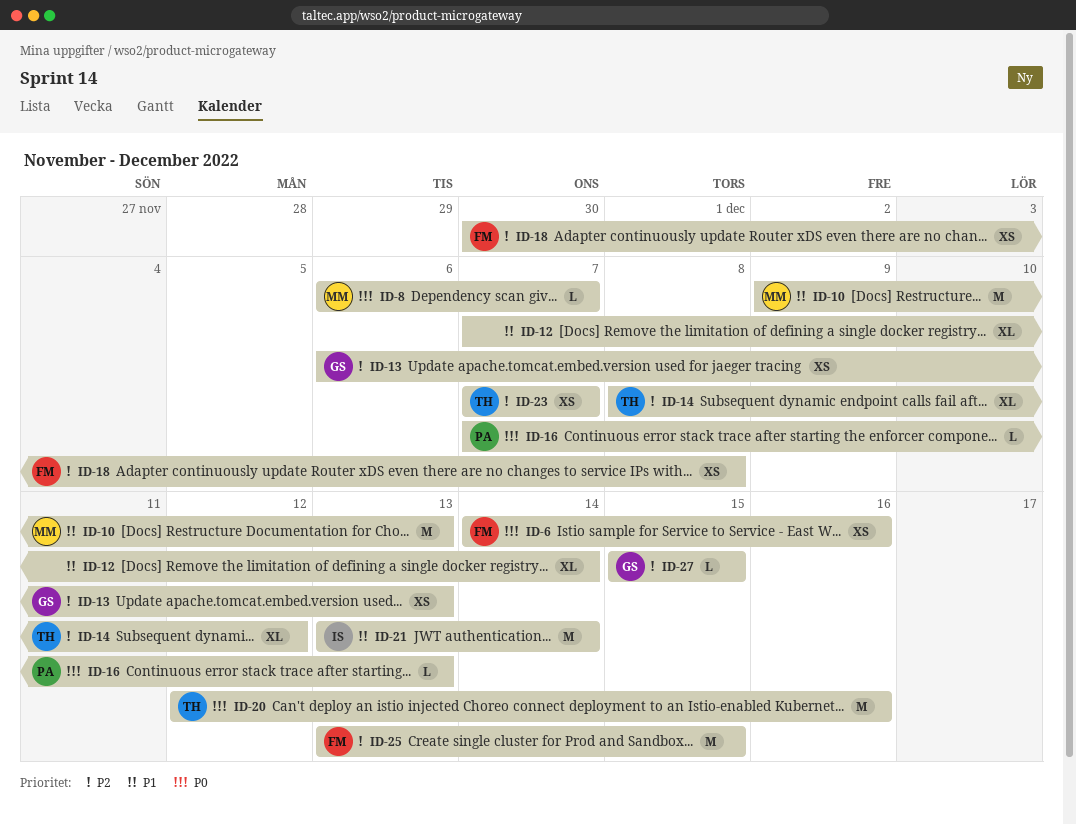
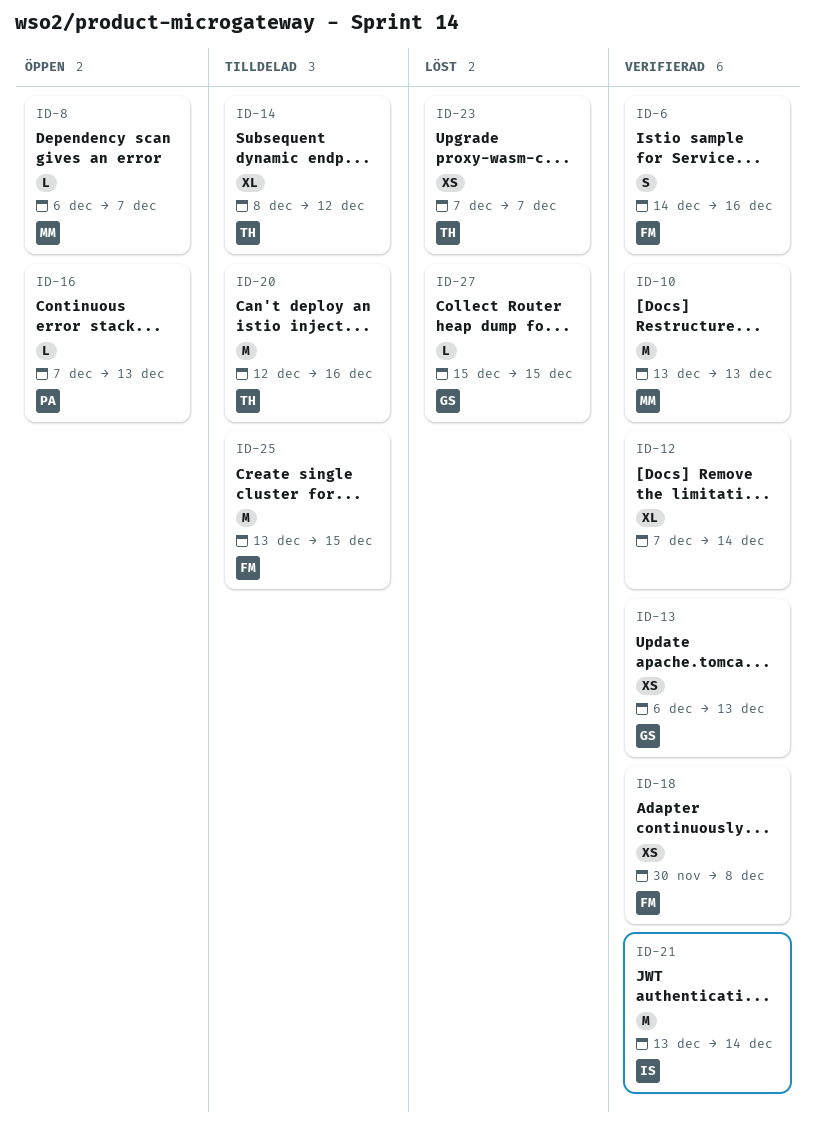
ID-6, estimate: XS -> S
ID-10, start: Dec 9 -> Dec 13

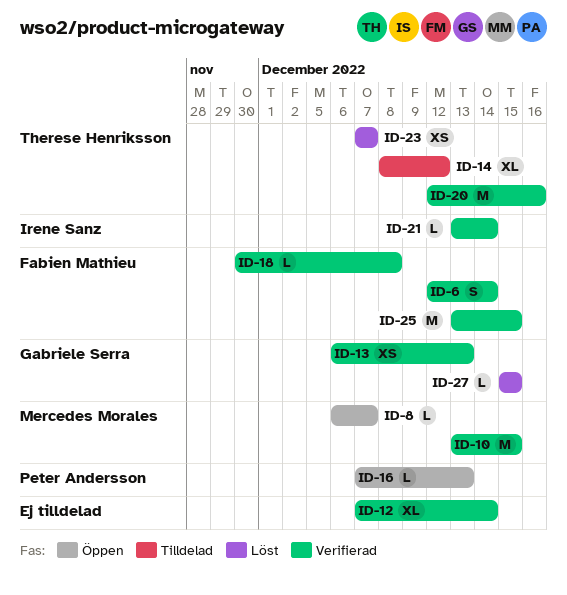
ID-6, start: Dec 14 -> Dec 12
ID-6, due: Dec 16 -> Dec 14
ID-10, due: Dec 13 -> Dec 15
ID-18, estimate: XS -> L
ID-20, status: Tilldelad -> Verifierad
ID-21, estimate: M -> L
ID-25, status: Tilldelad -> Verifierad

